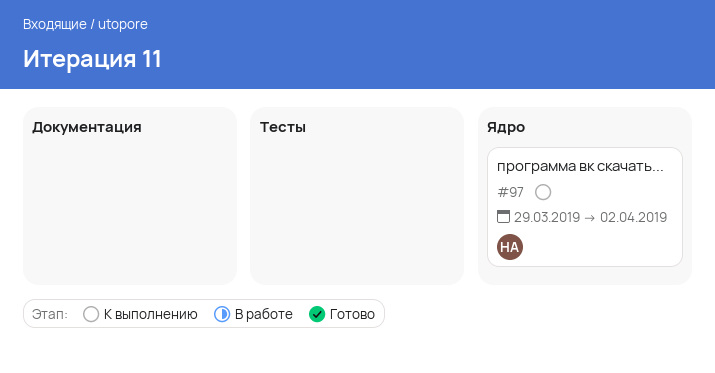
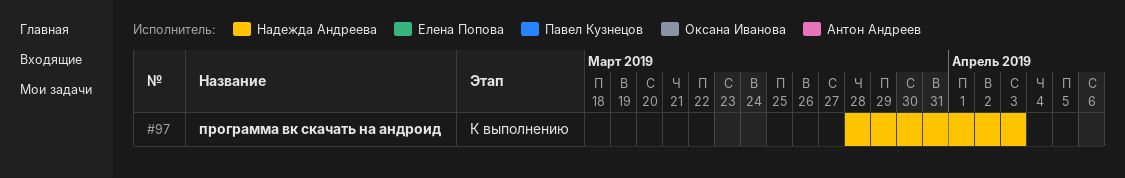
#97, start: Mar 29 -> Mar 28
#97, due: Apr 2 -> Apr 3

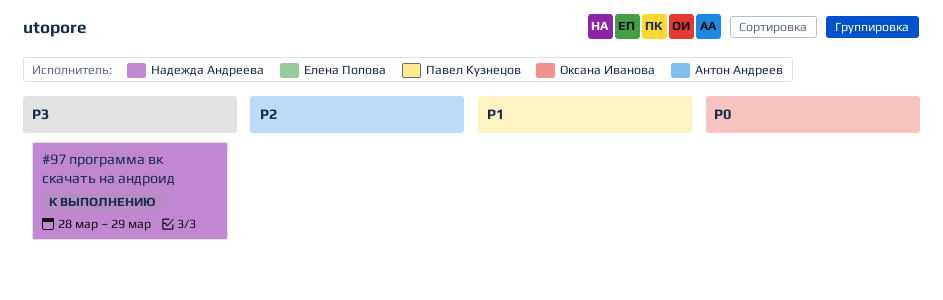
#97, due: Apr 3 -> Mar 29

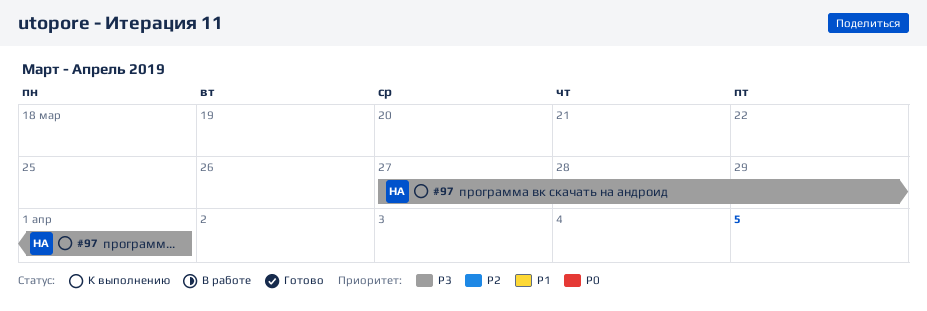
#97, start: Mar 28 -> Mar 27
#97, due: Mar 29 -> Apr 1

